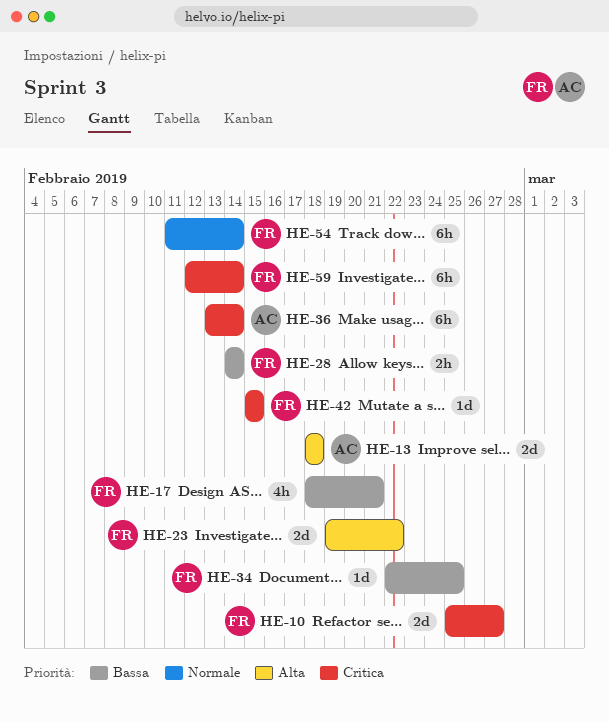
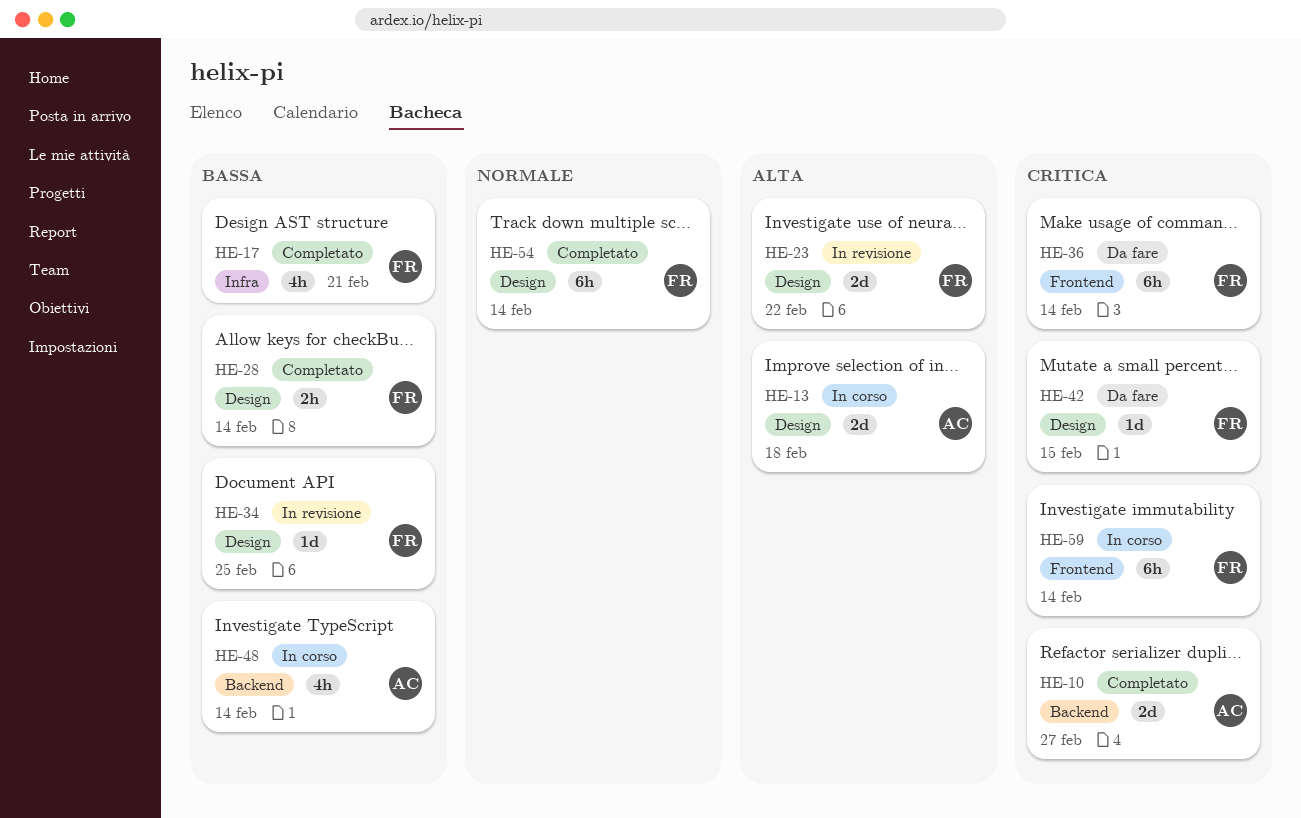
HE-10, owner: FR -> AC
HE-36, owner: AC -> FR
HE-48: none -> present

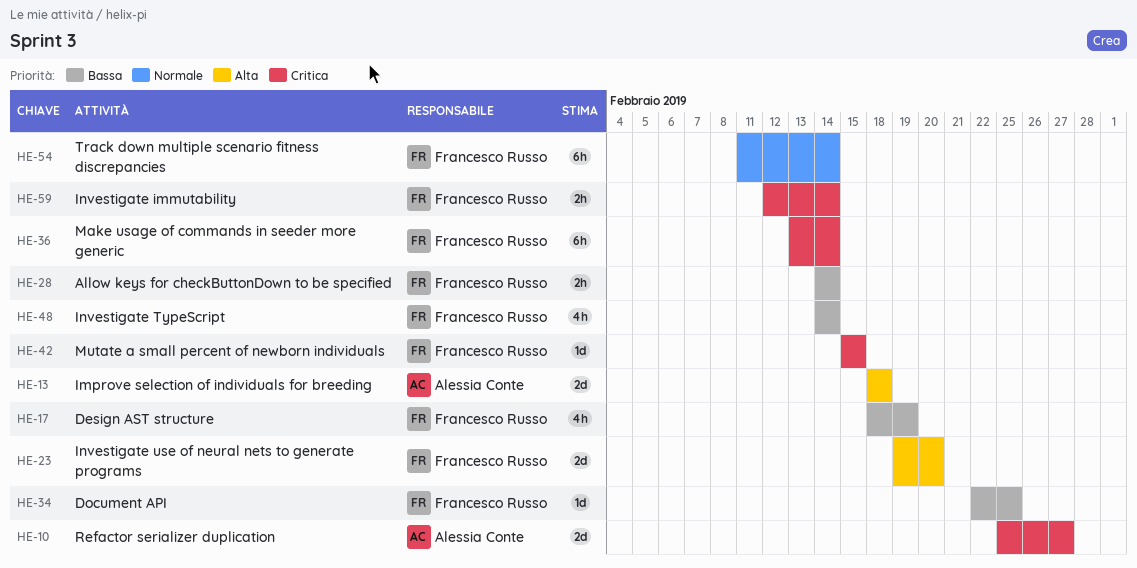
HE-17, due: Feb 21 -> Feb 19
HE-23, due: Feb 22 -> Feb 20
HE-48, owner: Alessia Conte -> Francesco Russo
HE-59, estimate: 6h -> 2h

